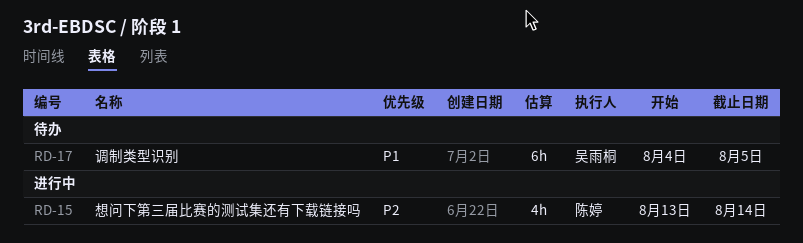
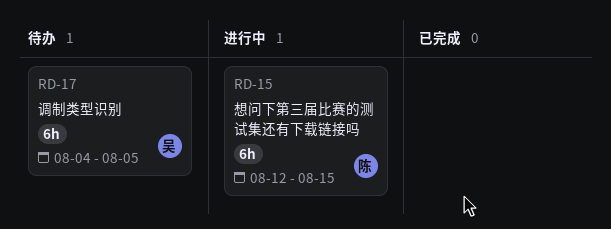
RD-15, estimate: 4h -> 6h
RD-15, start: Aug 13 -> Aug 12
RD-15, due: Aug 14 -> Aug 15

